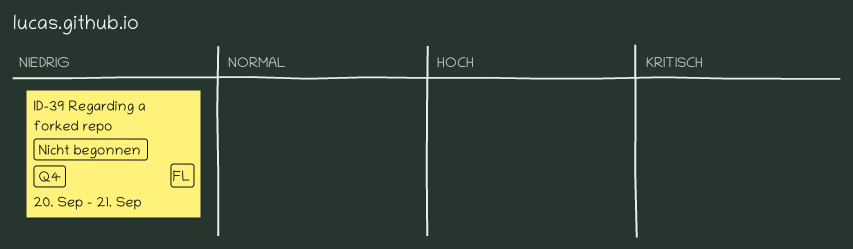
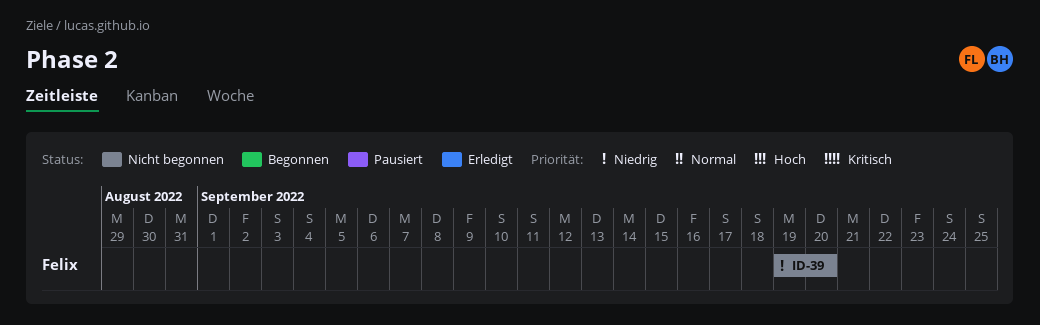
ID-39, start: Sep 20 -> Sep 19
ID-39, due: Sep 21 -> Sep 20

